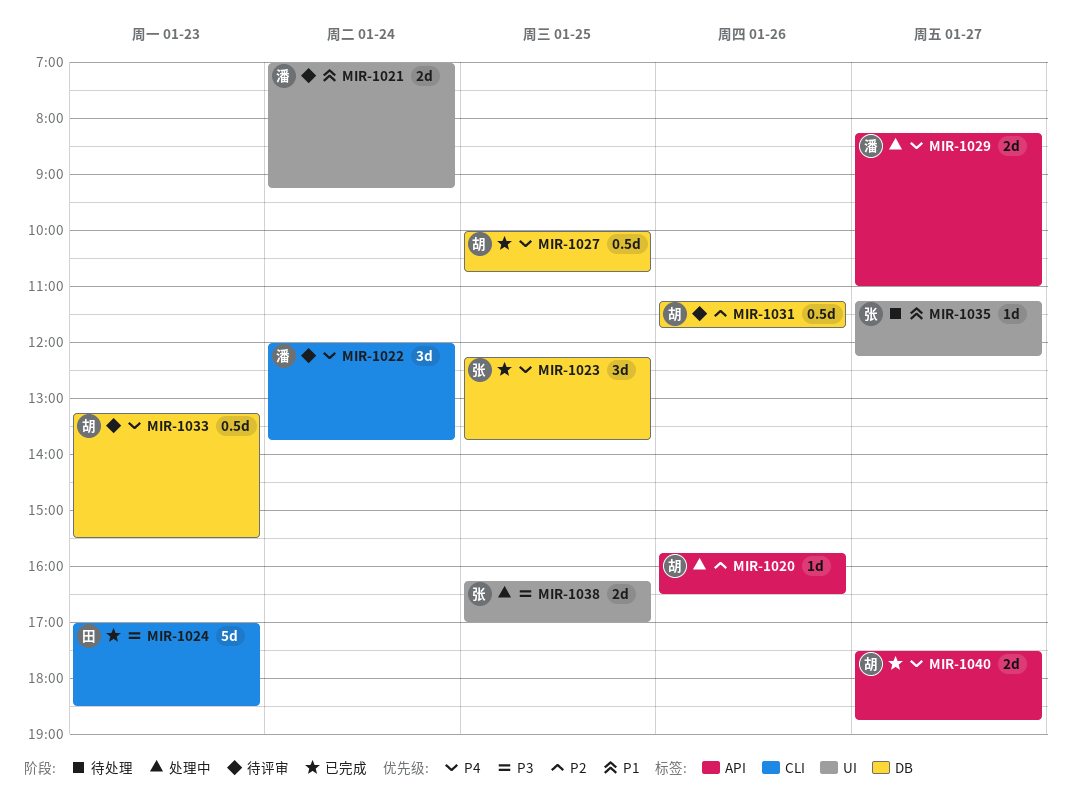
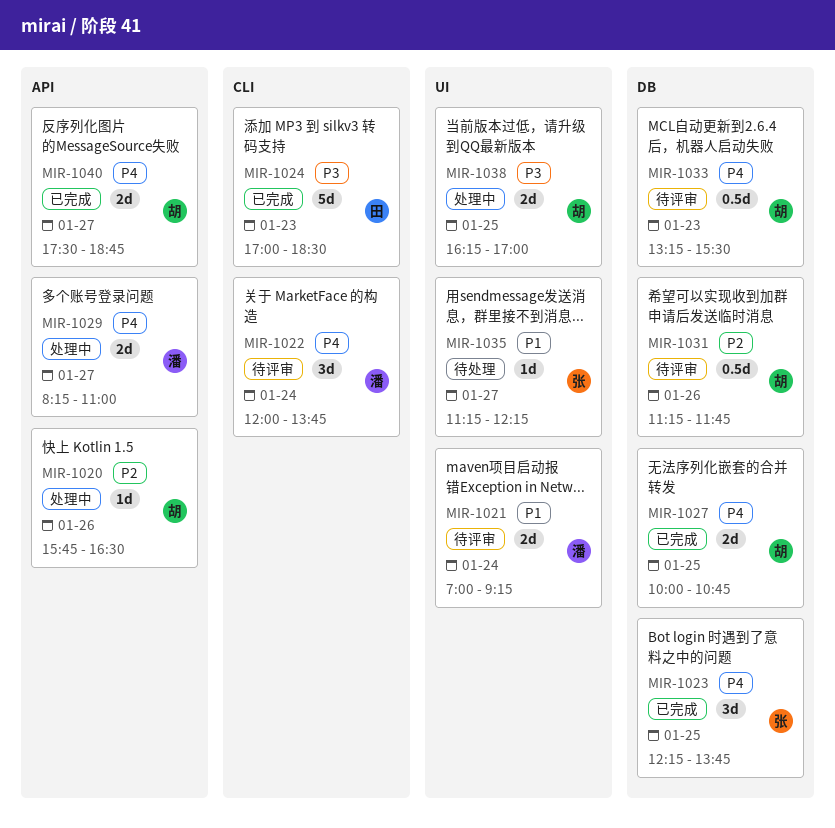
MIR-1027, estimate: 0.5d -> 2d
MIR-1038, owner: 张 -> 胡

